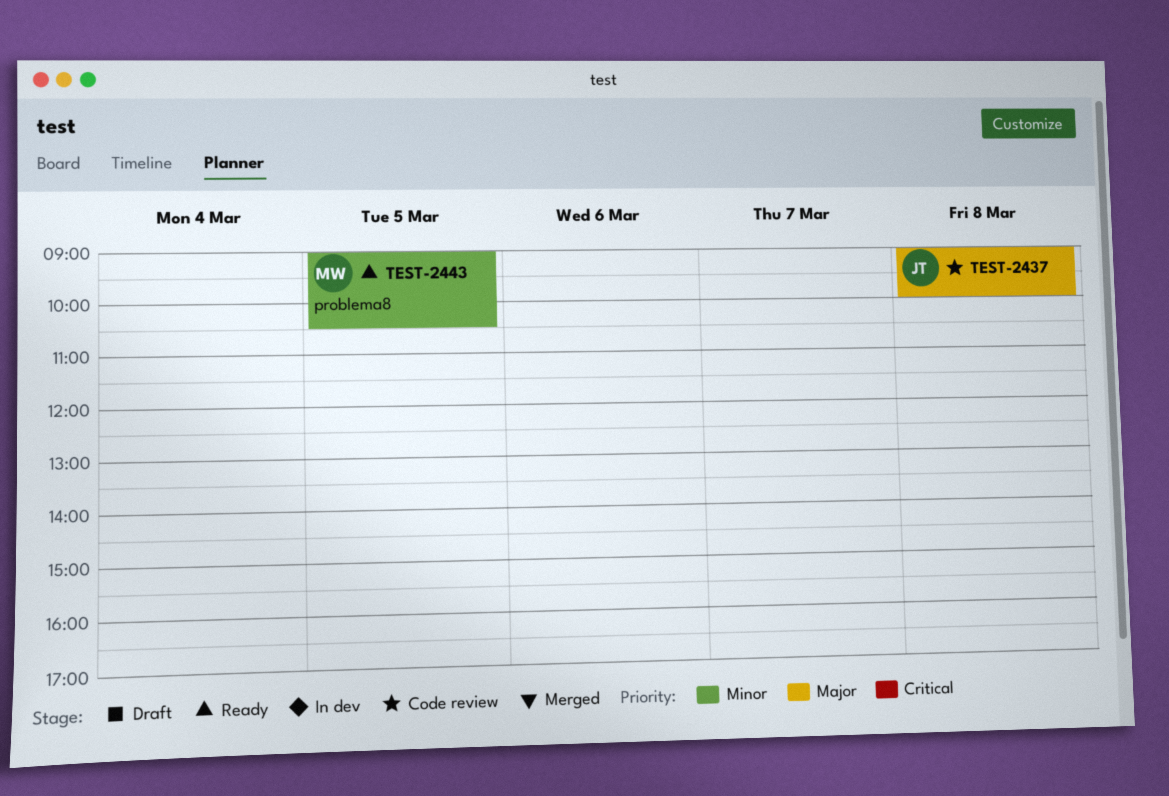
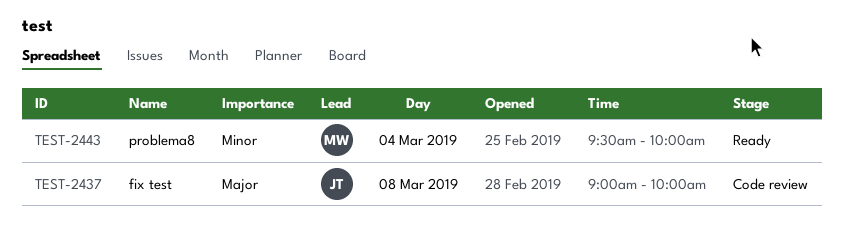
TEST-2443, day: Mar 5 -> Mar 4
TEST-2443, begins: 09:00 -> 09:30
TEST-2443, ends: 10:30 -> 10:00

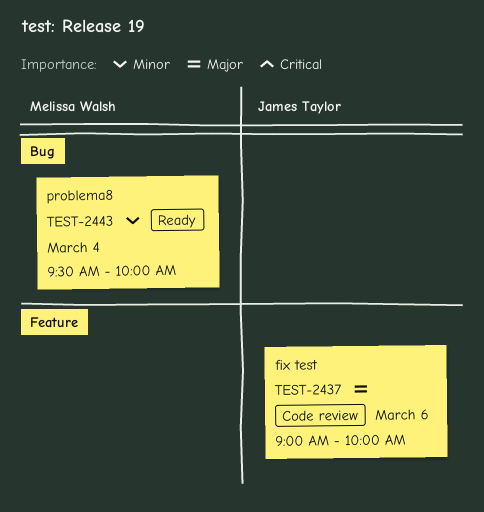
TEST-2437, day: Mar 8 -> Mar 6

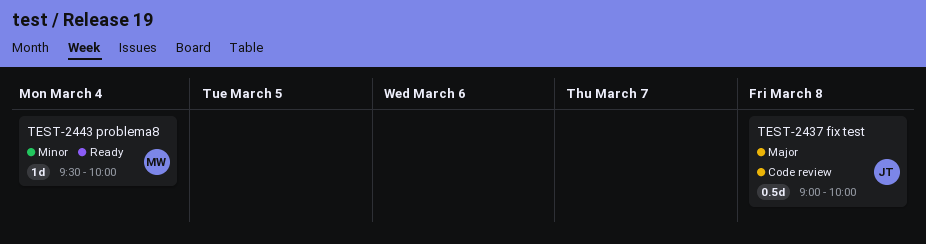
TEST-2437, day: Mar 6 -> Mar 8

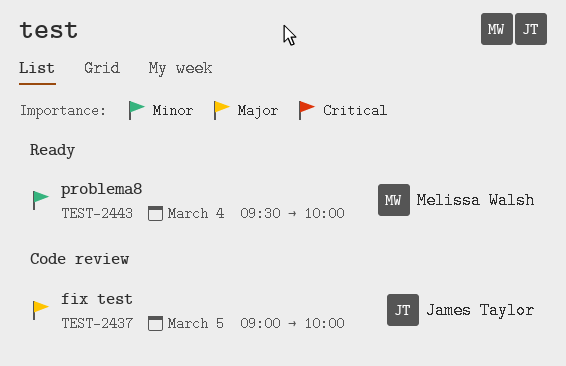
TEST-2437, day: Mar 8 -> Mar 5

